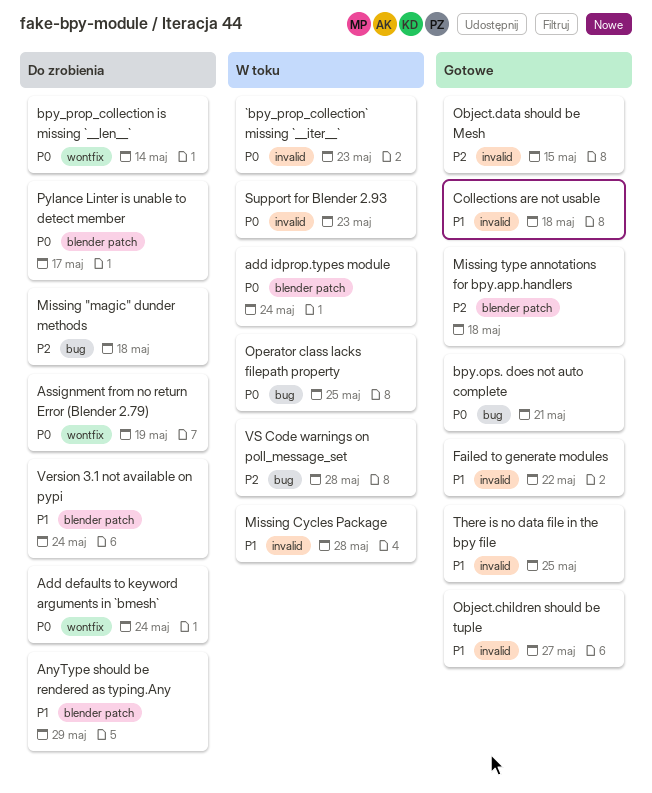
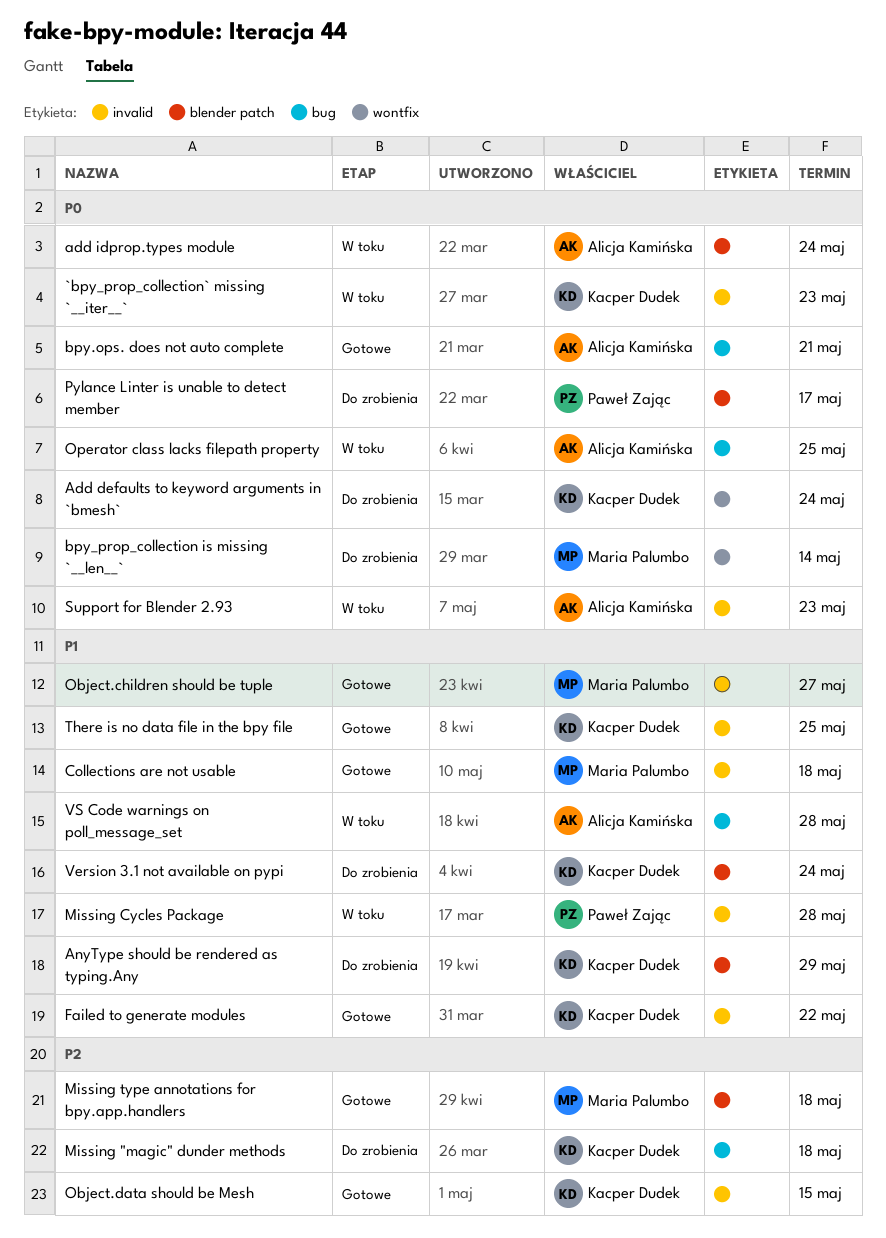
Assignment from no return Error (Blender 2.79): present -> none
VS Code warnings on poll_message_set, priority: P2 -> P1

